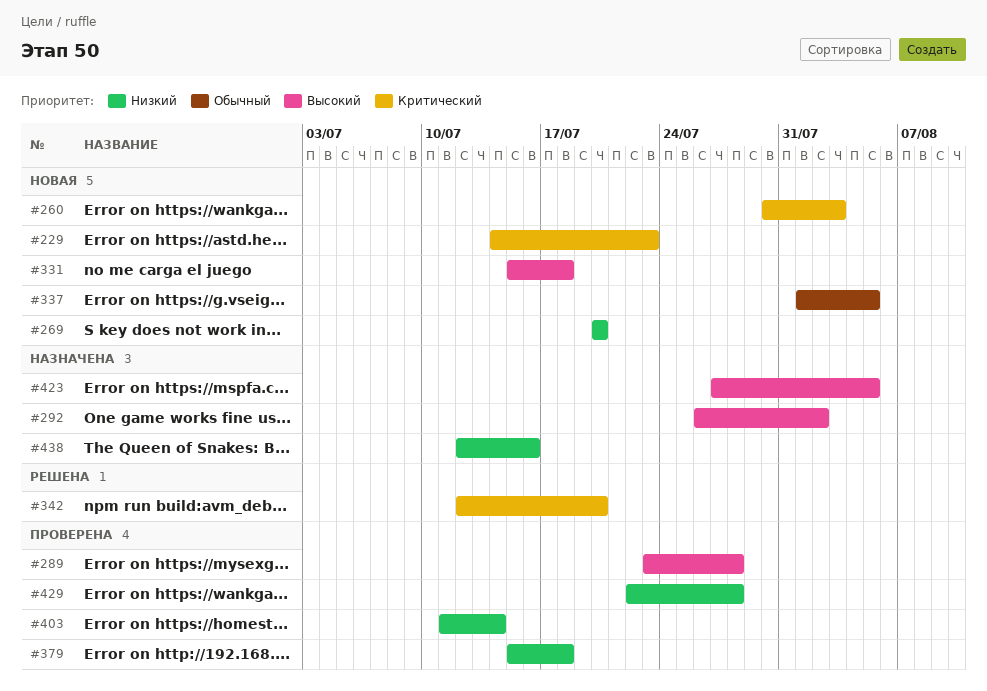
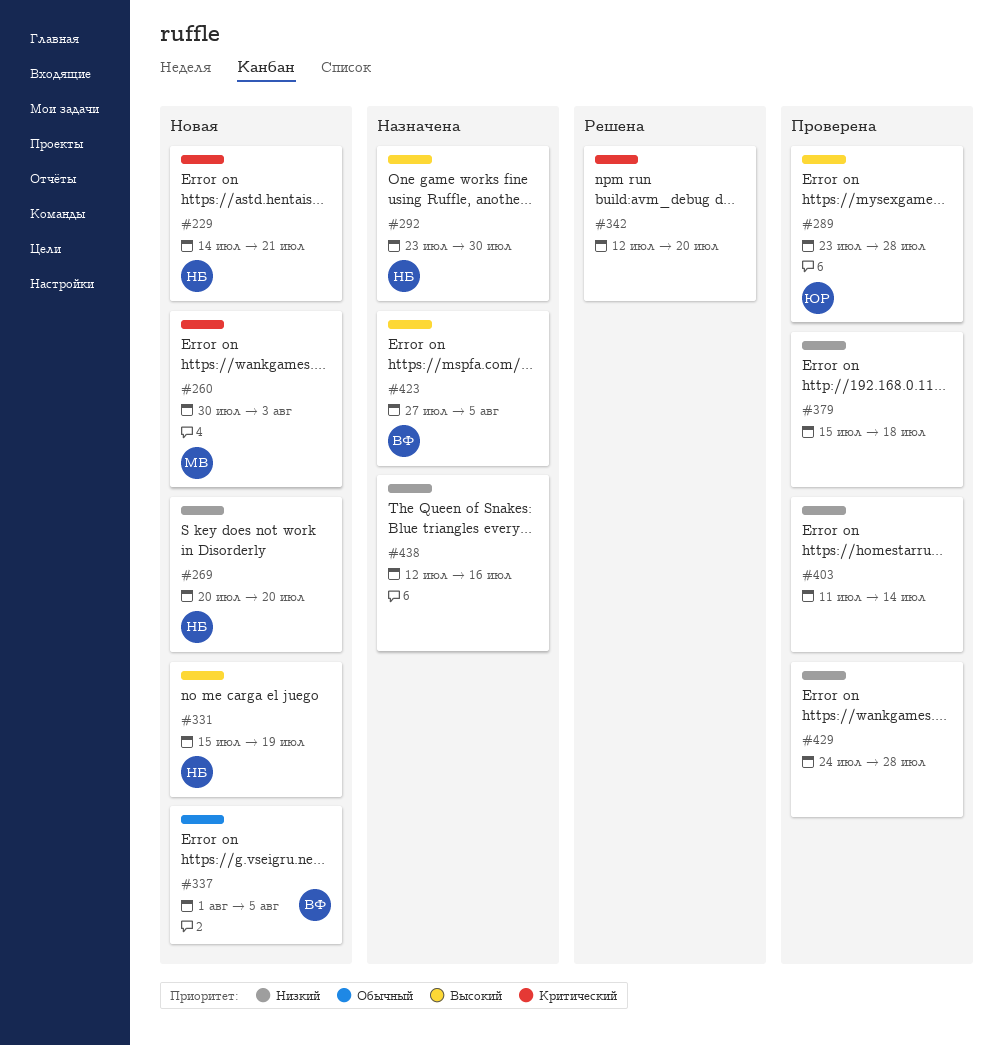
#229, due: Jul 23 -> Jul 21
#292, start: Jul 26 -> Jul 23
#292, due: Aug 2 -> Jul 30
#331, due: Jul 18 -> Jul 19
#429, start: Jul 22 -> Jul 24

